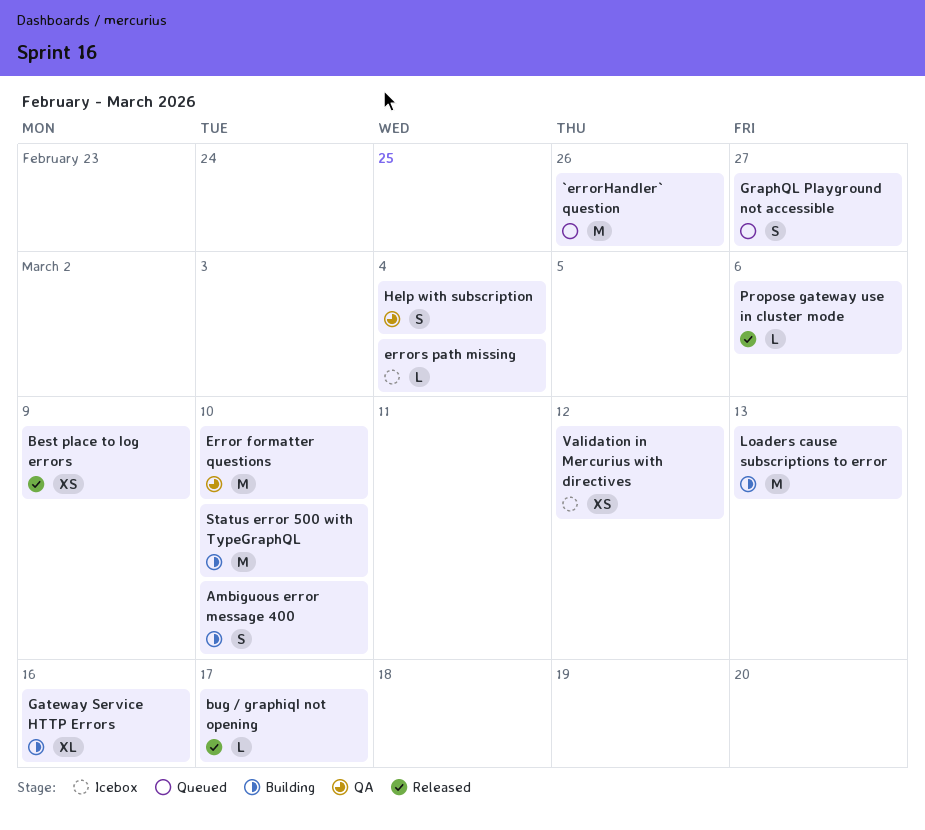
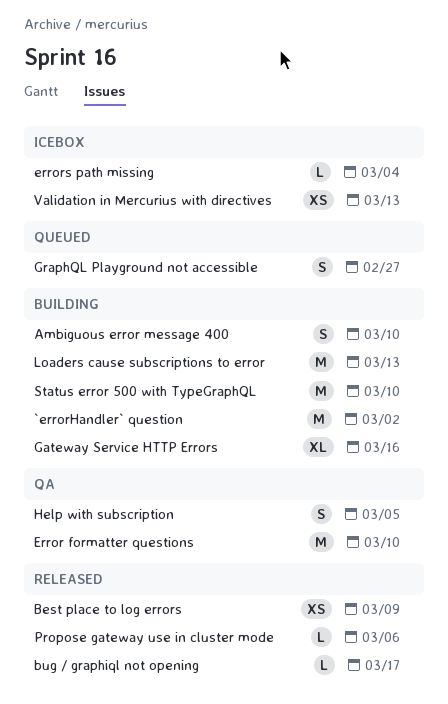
`errorHandler` question, status: Queued -> Building
`errorHandler` question, due: Feb 26 -> Mar 2
Help with subscription, due: Mar 4 -> Mar 5
Validation in Mercurius with directives, due: Mar 12 -> Mar 13

